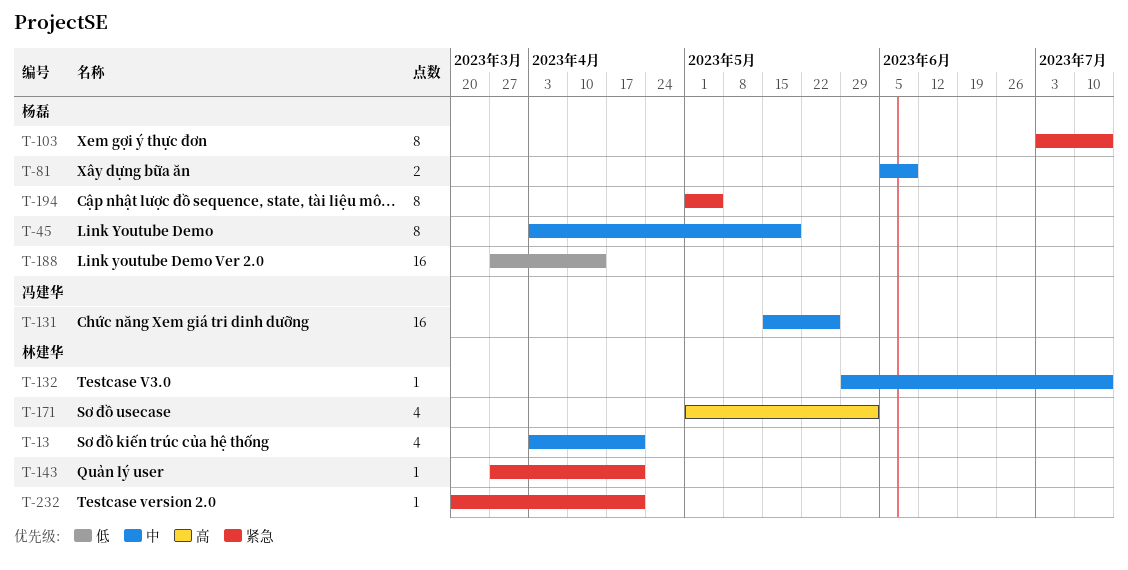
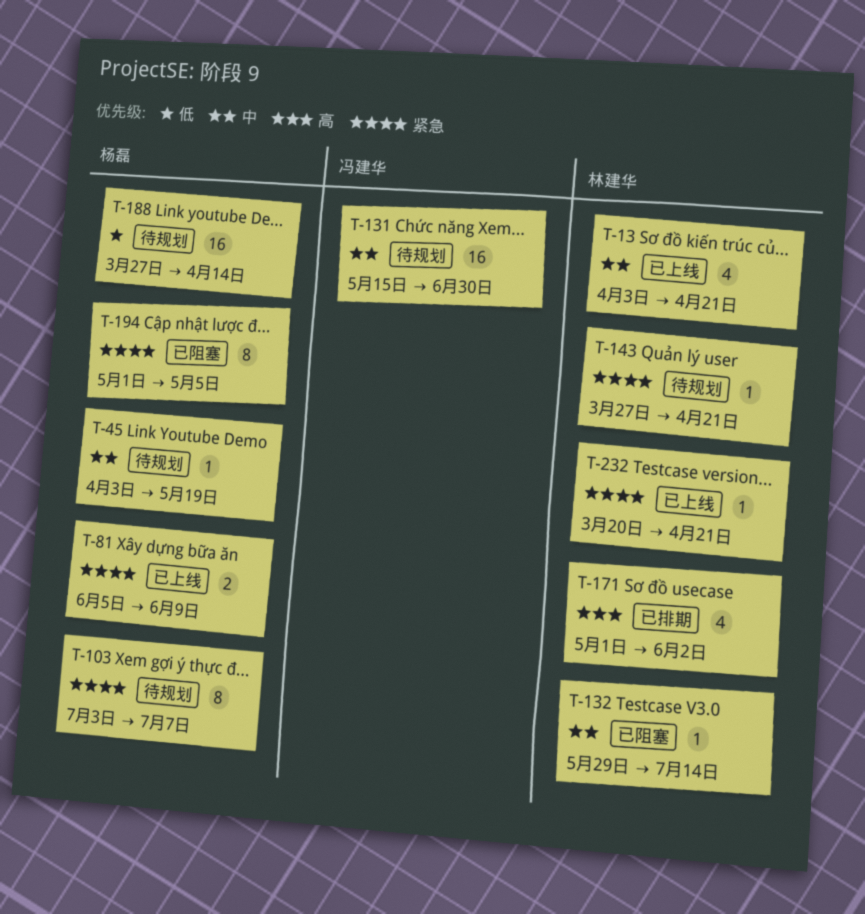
T-45, estimate: 8 -> 1
T-81, priority: 中 -> 紧急
T-103, due: Jul 14 -> Jul 7
T-131, due: May 26 -> Jun 30

